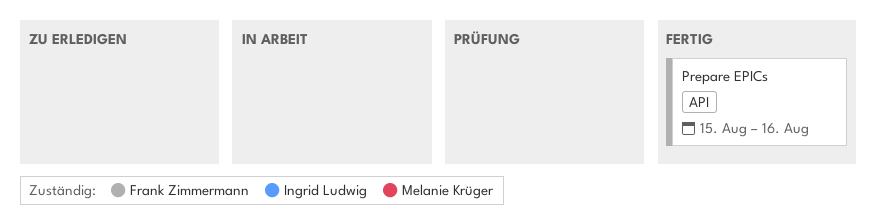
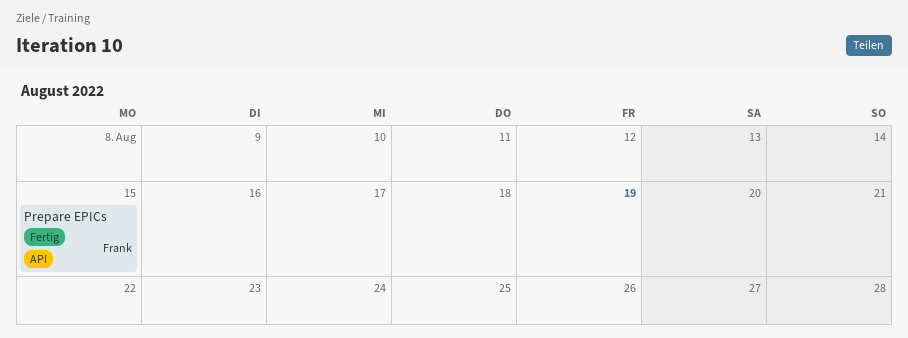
Prepare EPICs, due: Aug 16 -> Aug 15

